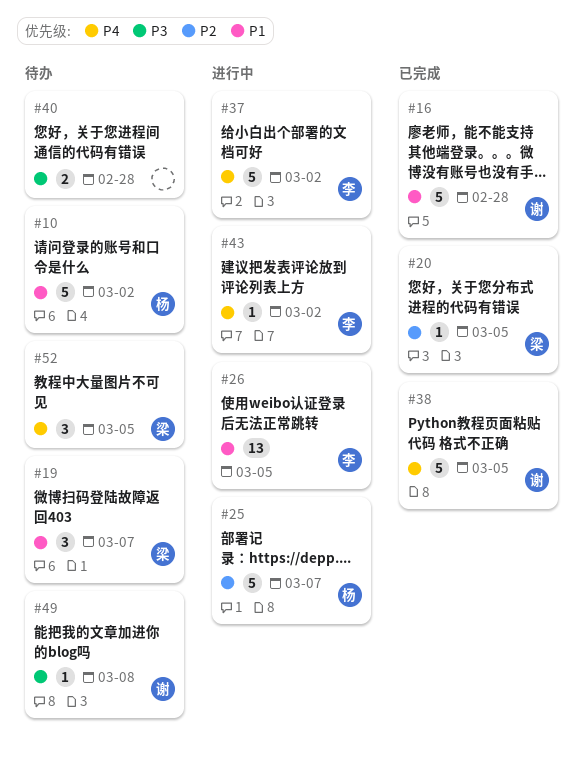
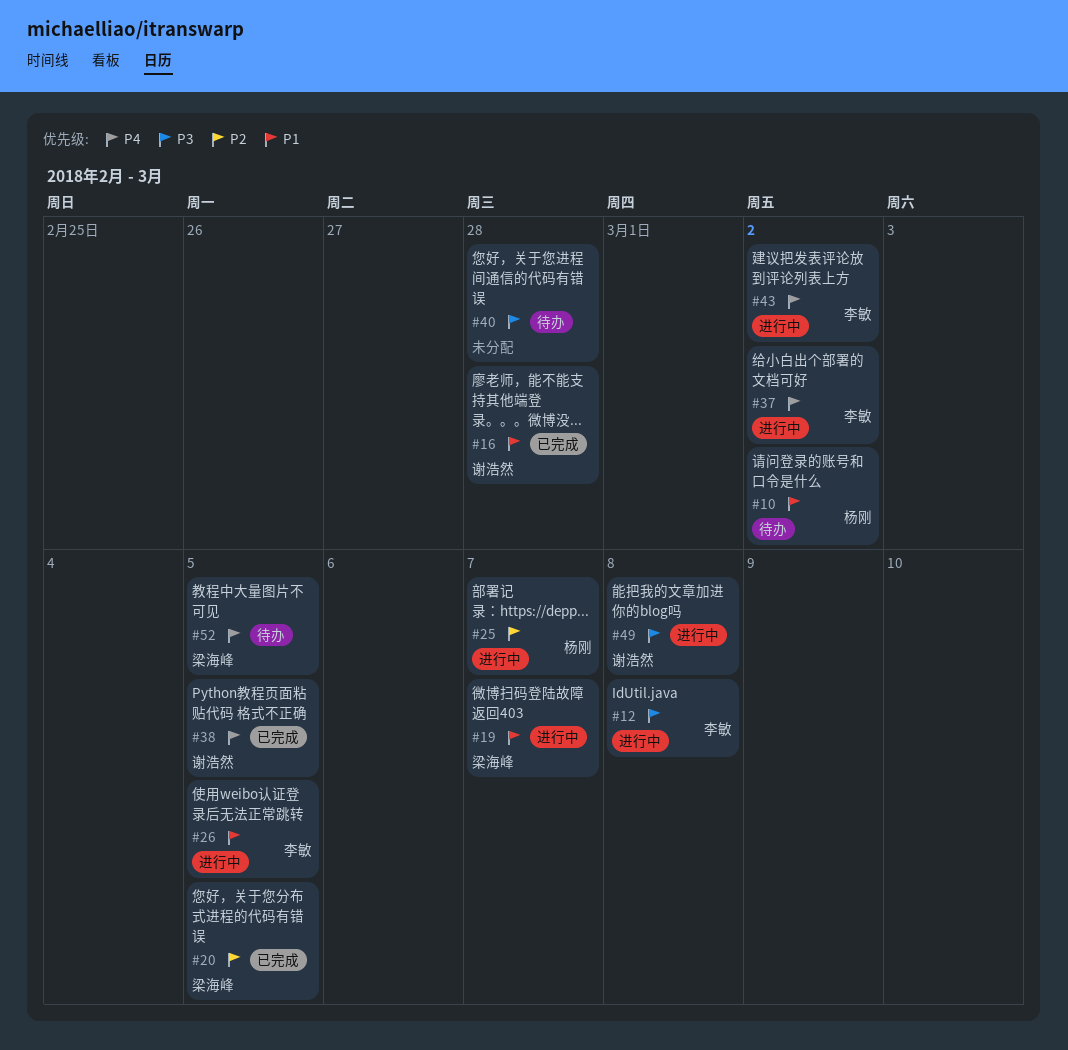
#12: none -> present
#19, status: 待办 -> 进行中
#49, status: 待办 -> 进行中

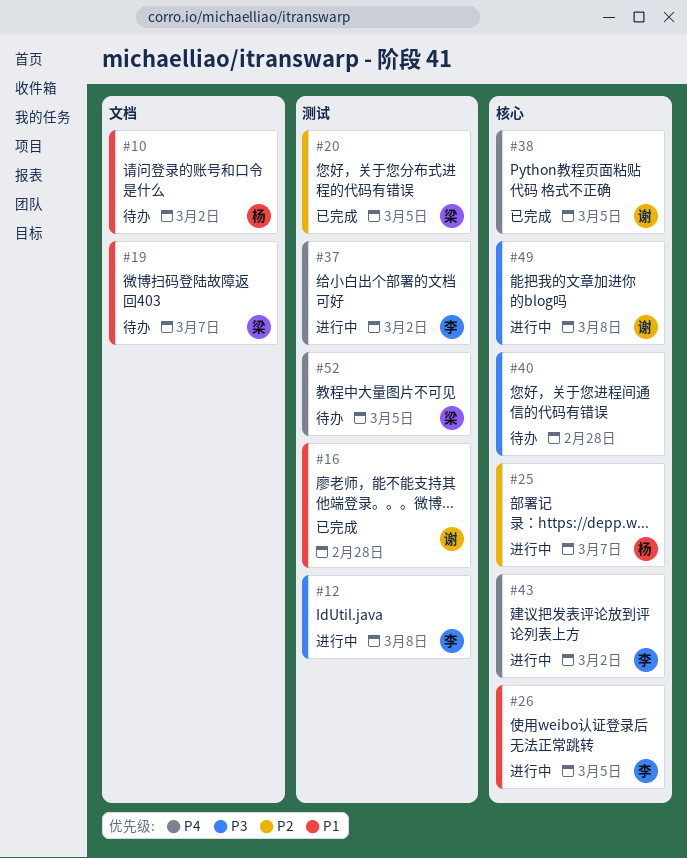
#19, status: 进行中 -> 待办

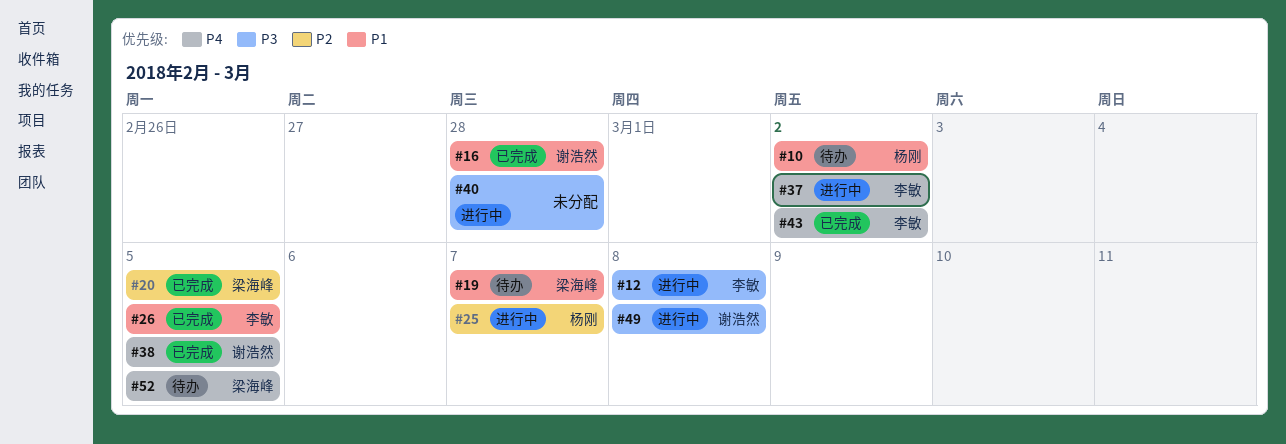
#26, status: 进行中 -> 已完成
#40, status: 待办 -> 进行中
#43, status: 进行中 -> 已完成

